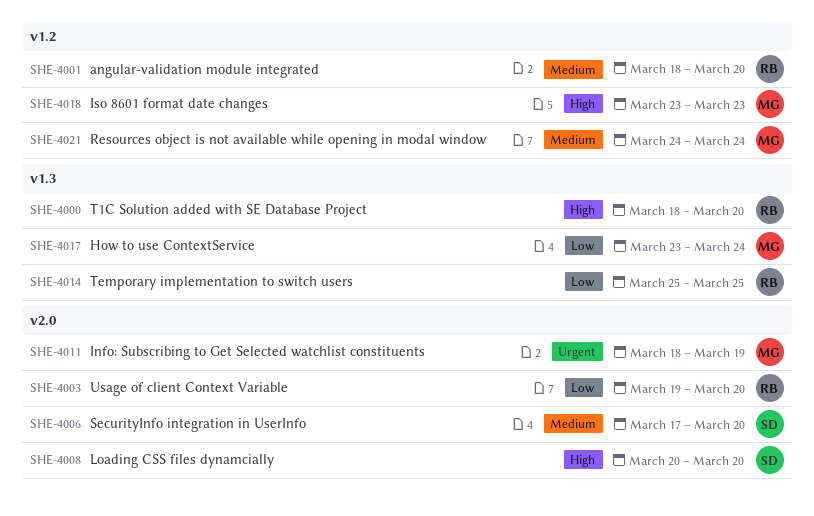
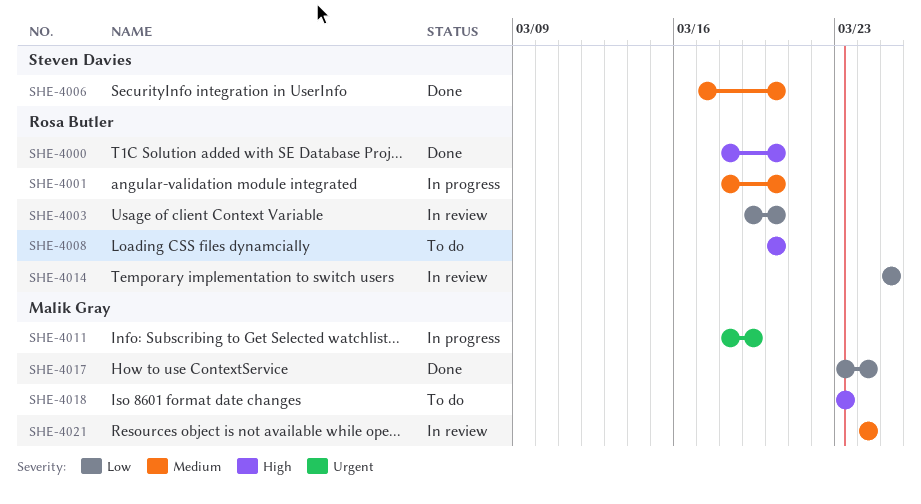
SHE-4008, owner: Steven Davies -> Rosa Butler

